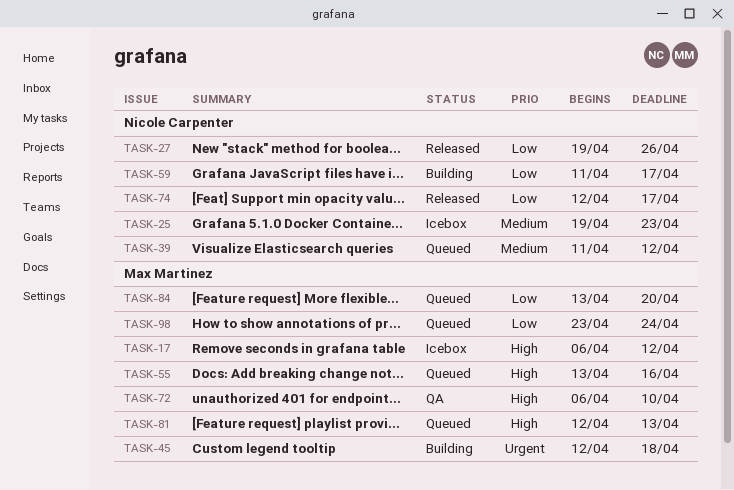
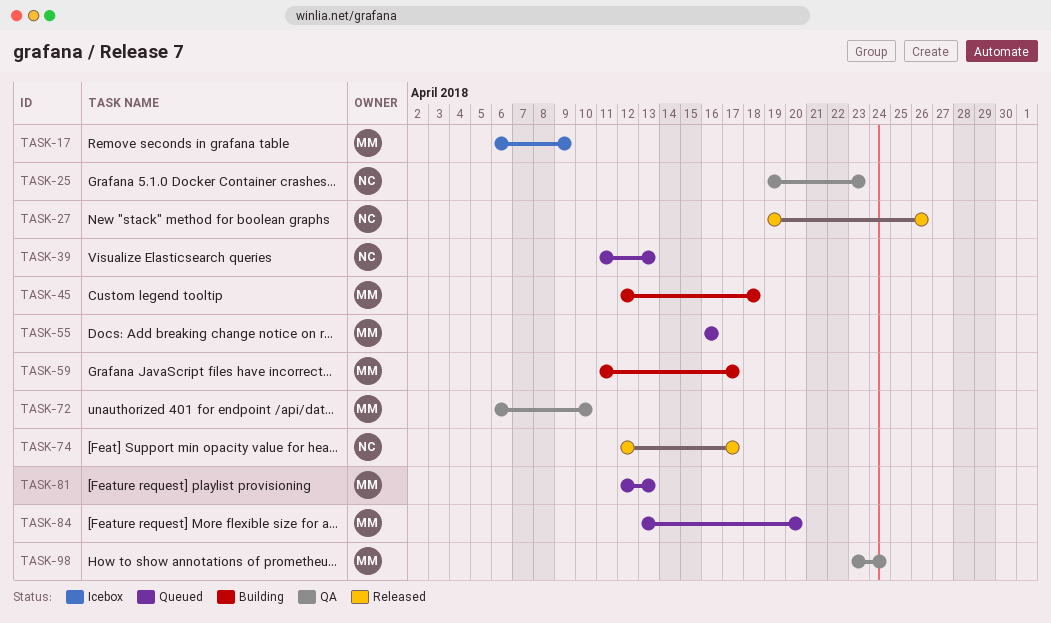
TASK-17, due: Apr 12 -> Apr 9
TASK-25, status: Icebox -> QA
TASK-39, due: Apr 12 -> Apr 13
TASK-55, start: Apr 13 -> Apr 16
TASK-59, owner: Nicole Carpenter -> Max Martinez
TASK-98, status: Queued -> QA

